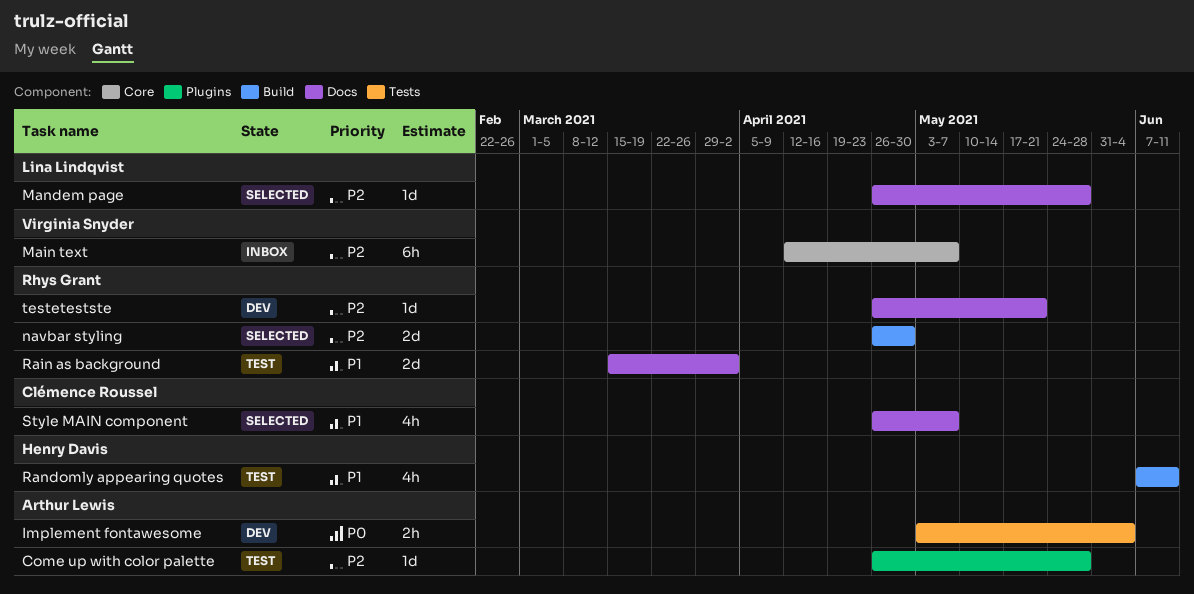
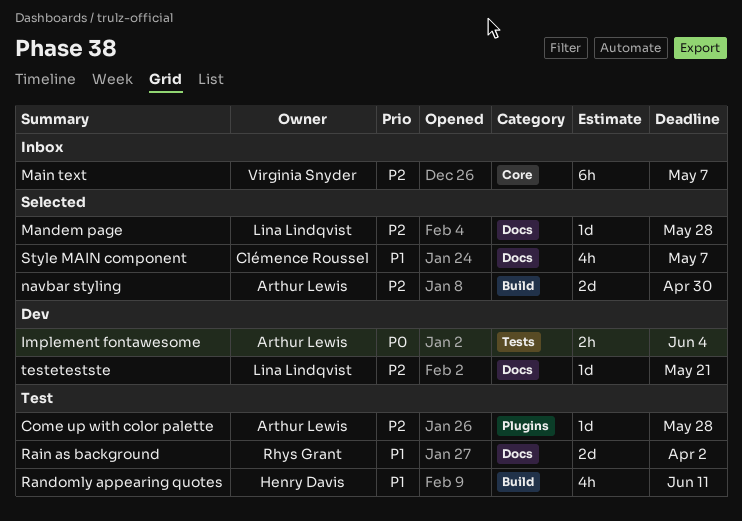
navbar styling, owner: Rhys Grant -> Arthur Lewis
testetestste, owner: Rhys Grant -> Lina Lindqvist

